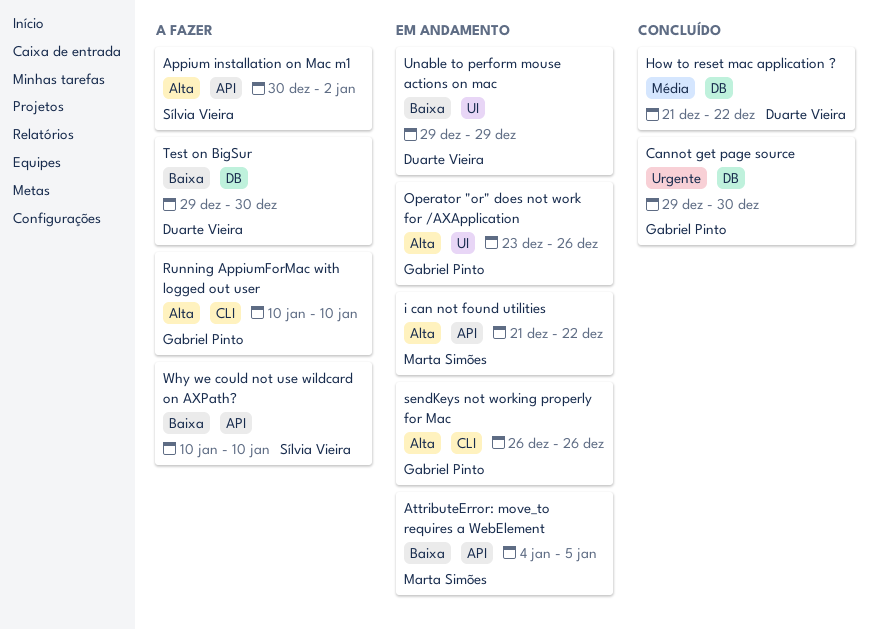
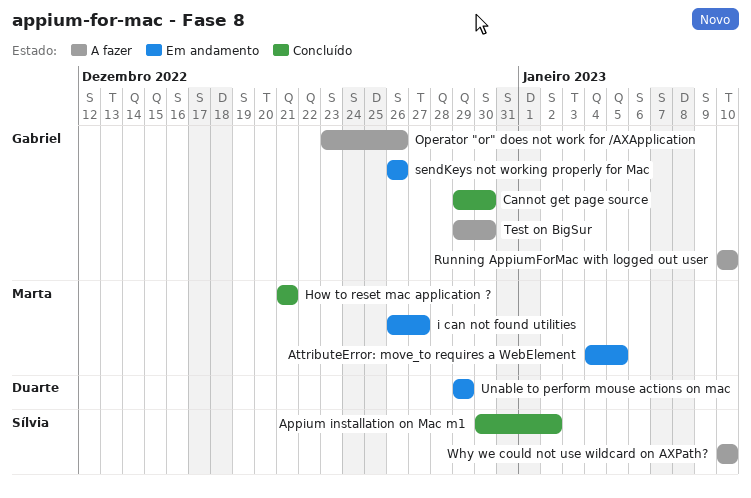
Appium installation on Mac m1, status: A fazer -> Concluído
How to reset mac application ?, owner: Duarte Vieira -> Marta Simões
How to reset mac application ?, due: Dec 22 -> Dec 21
i can not found utilities, start: Dec 21 -> Dec 26
i can not found utilities, due: Dec 22 -> Dec 27
Operator "or" does not work for /AXApplication, status: Em andamento -> A fazer
Test on BigSur, owner: Duarte Vieira -> Gabriel Pinto

